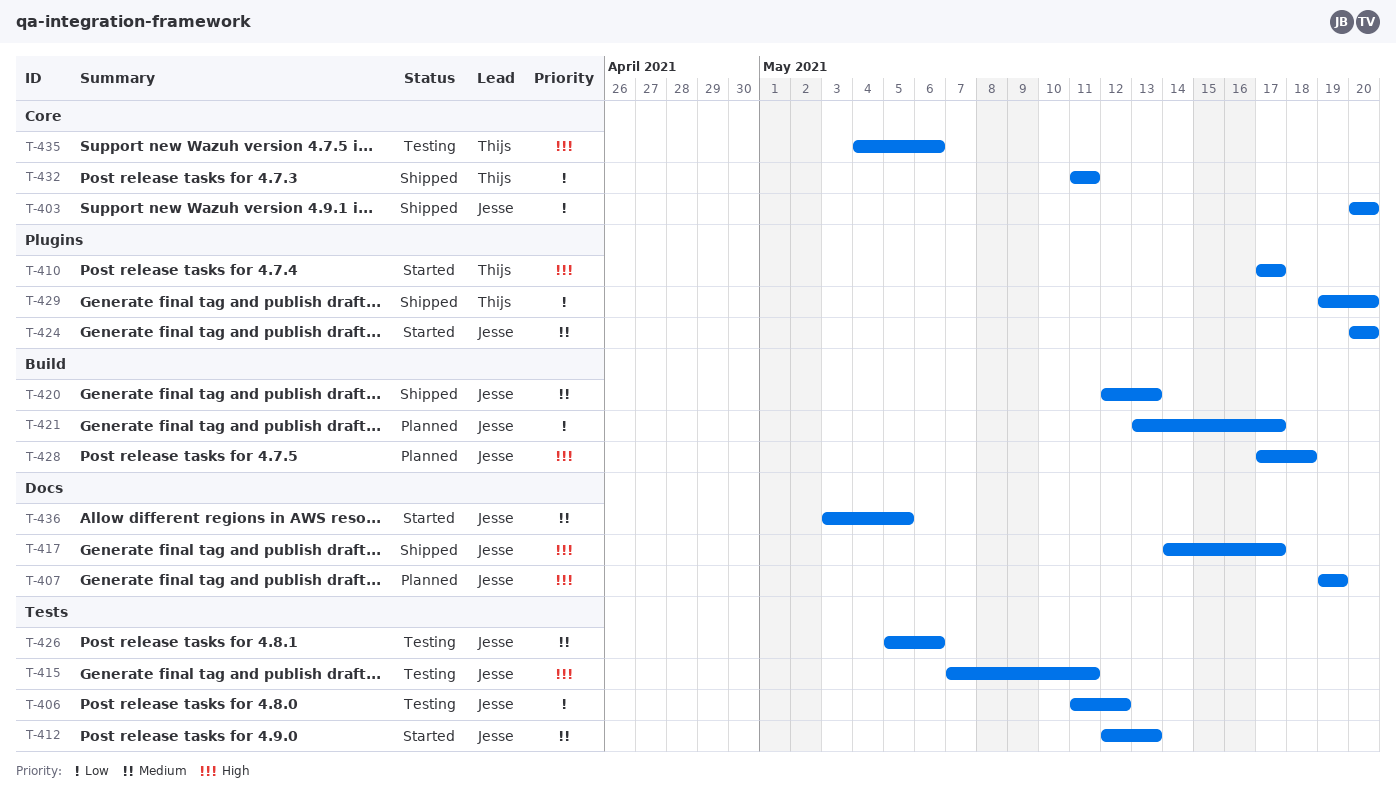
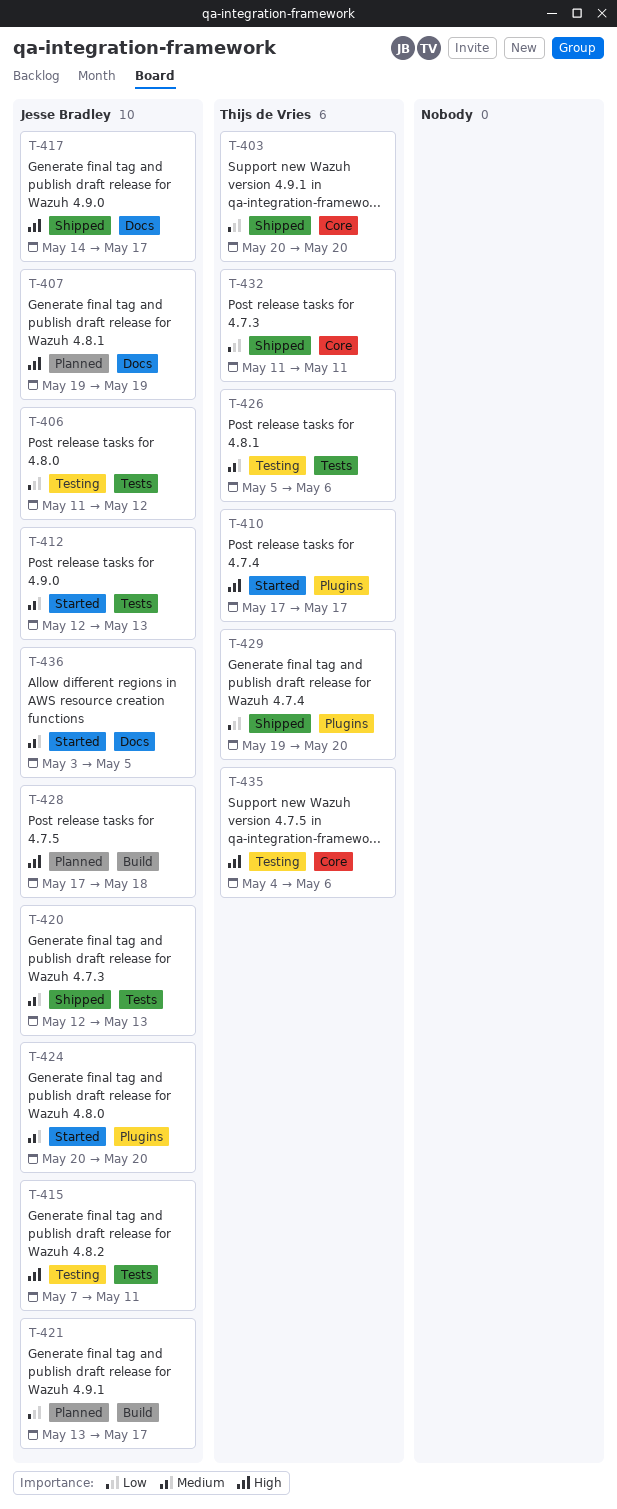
T-403, owner: Jesse Bradley -> Thijs de Vries
T-420, label: Build -> Tests
T-426, owner: Jesse Bradley -> Thijs de Vries

